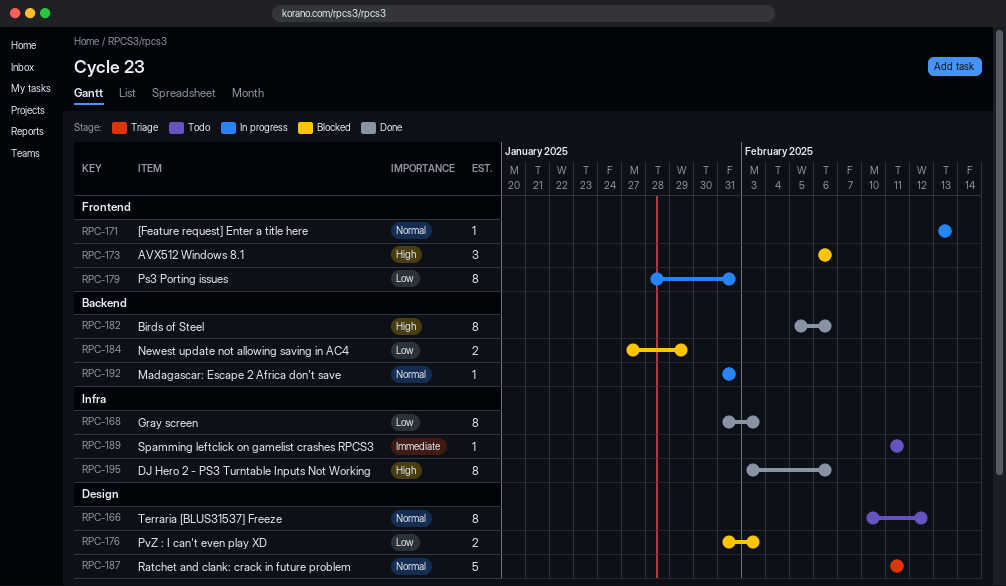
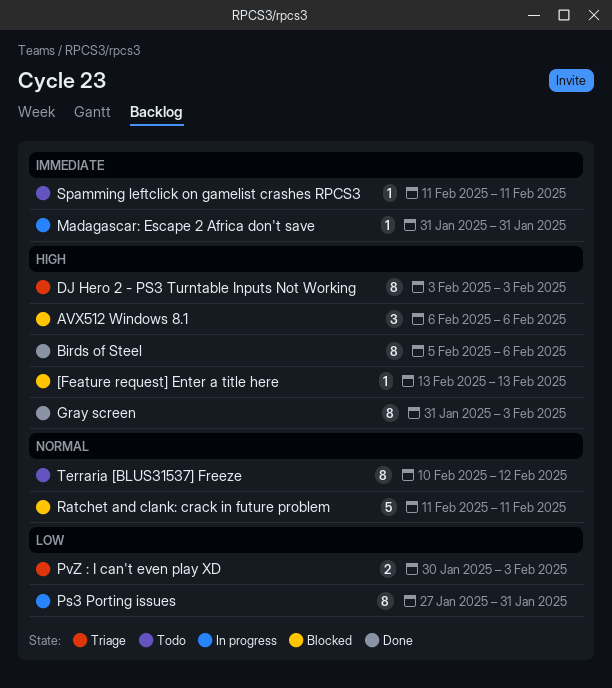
[Feature request] Enter a title here, status: In progress -> Blocked
[Feature request] Enter a title here, priority: Normal -> High
DJ Hero 2 - PS3 Turntable Inputs Not Working, status: Done -> Triage
DJ Hero 2 - PS3 Turntable Inputs Not Working, due: Feb 6 -> Feb 3
Gray screen, priority: Low -> High
Madagascar: Escape 2 Africa don't save, priority: Normal -> Immediate
Newest update not allowing saving in AC4: present -> none
Ps3 Porting issues, start: Jan 28 -> Jan 27
PvZ : I can't even play XD, status: Blocked -> Triage
PvZ : I can't even play XD, start: Jan 31 -> Jan 30
Ratchet and clank: crack in future problem, status: Triage -> Blocked

